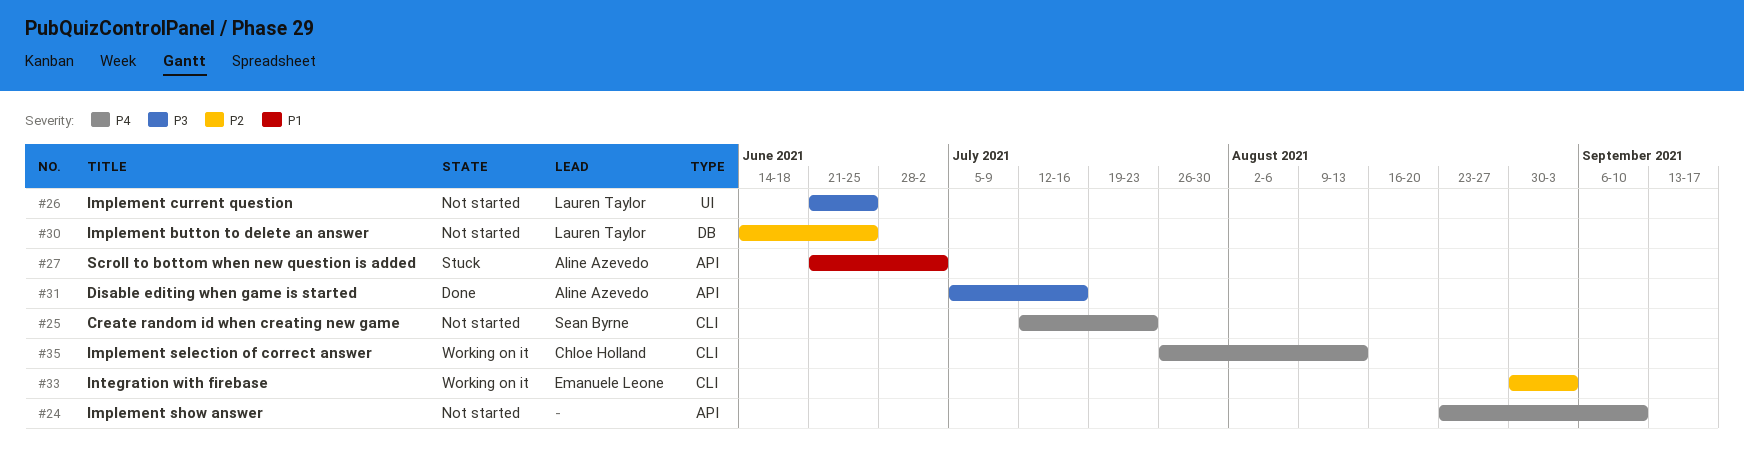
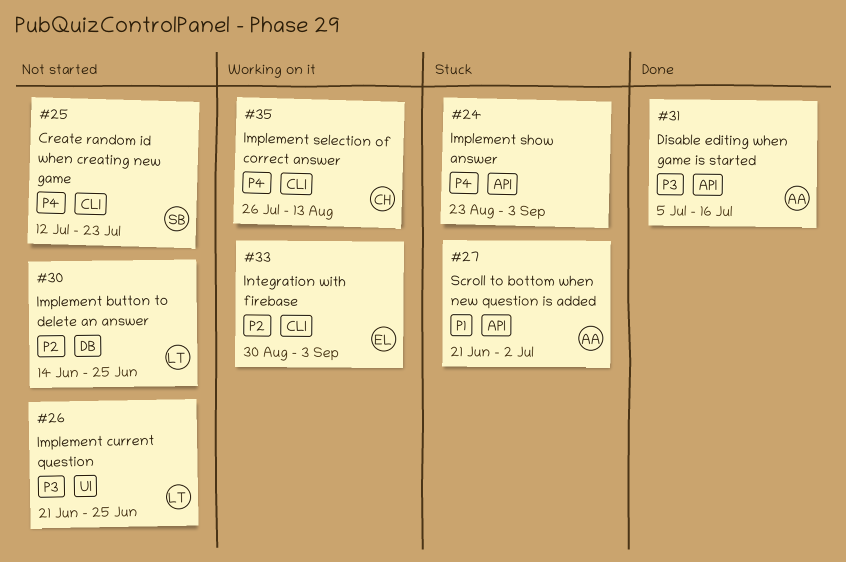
#24, status: Not started -> Stuck
#24, due: Sep 10 -> Sep 3

